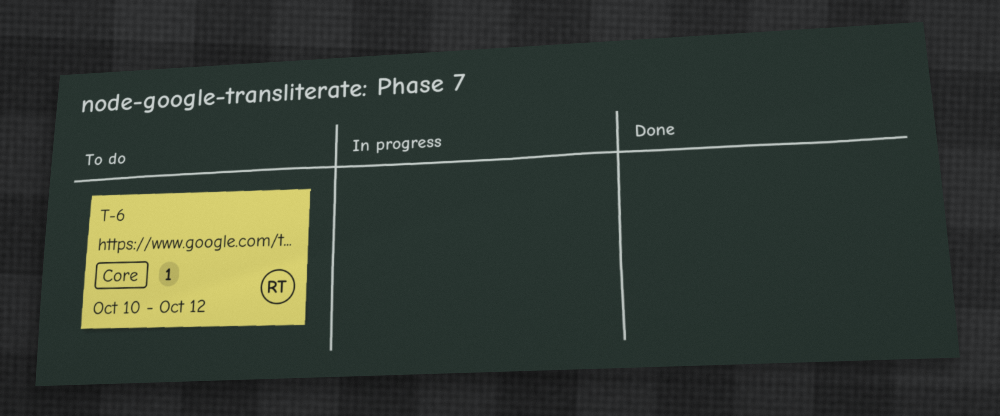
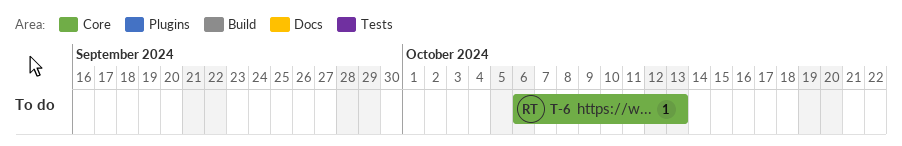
T-6, start: Oct 10 -> Oct 6
T-6, due: Oct 12 -> Oct 13

